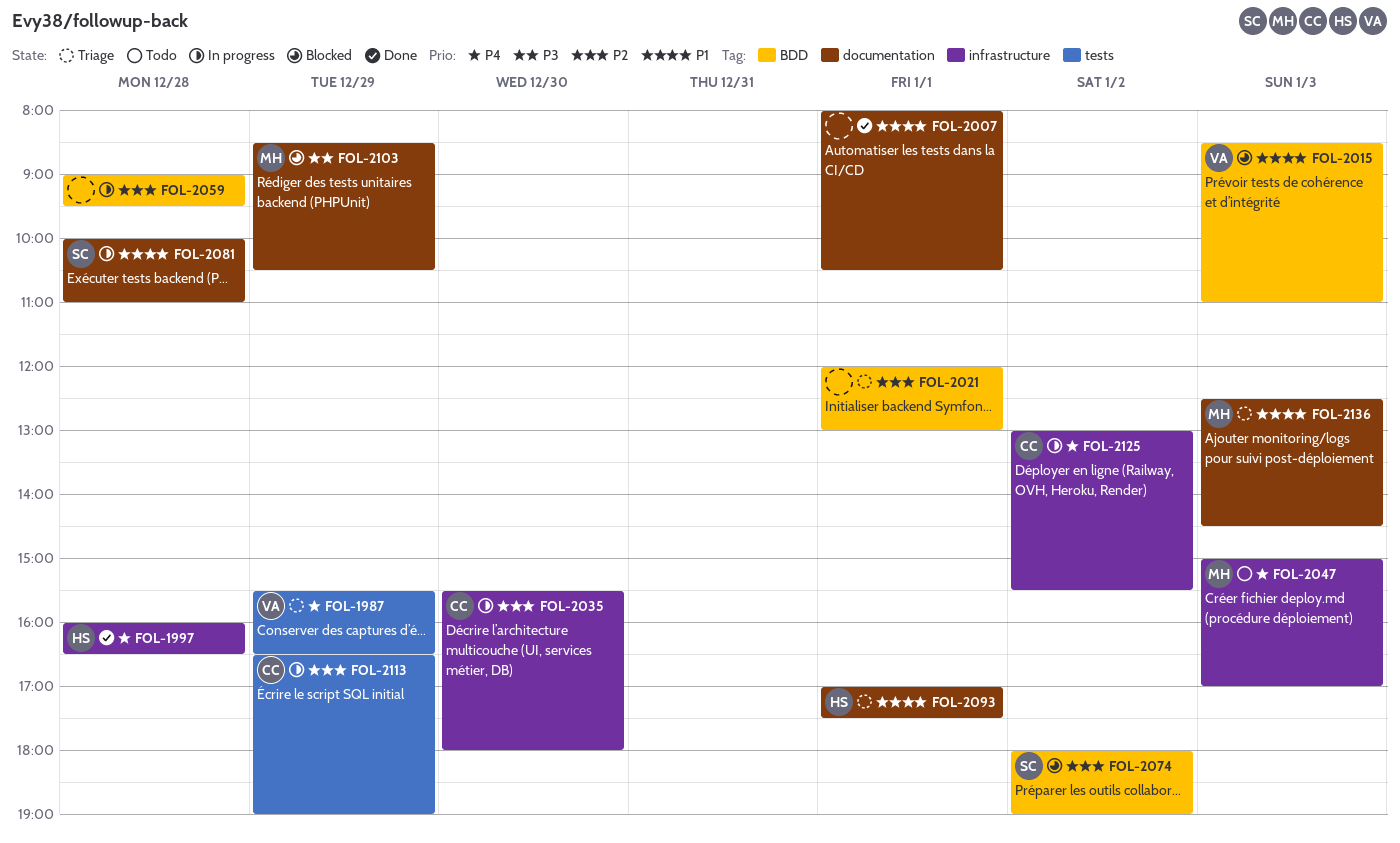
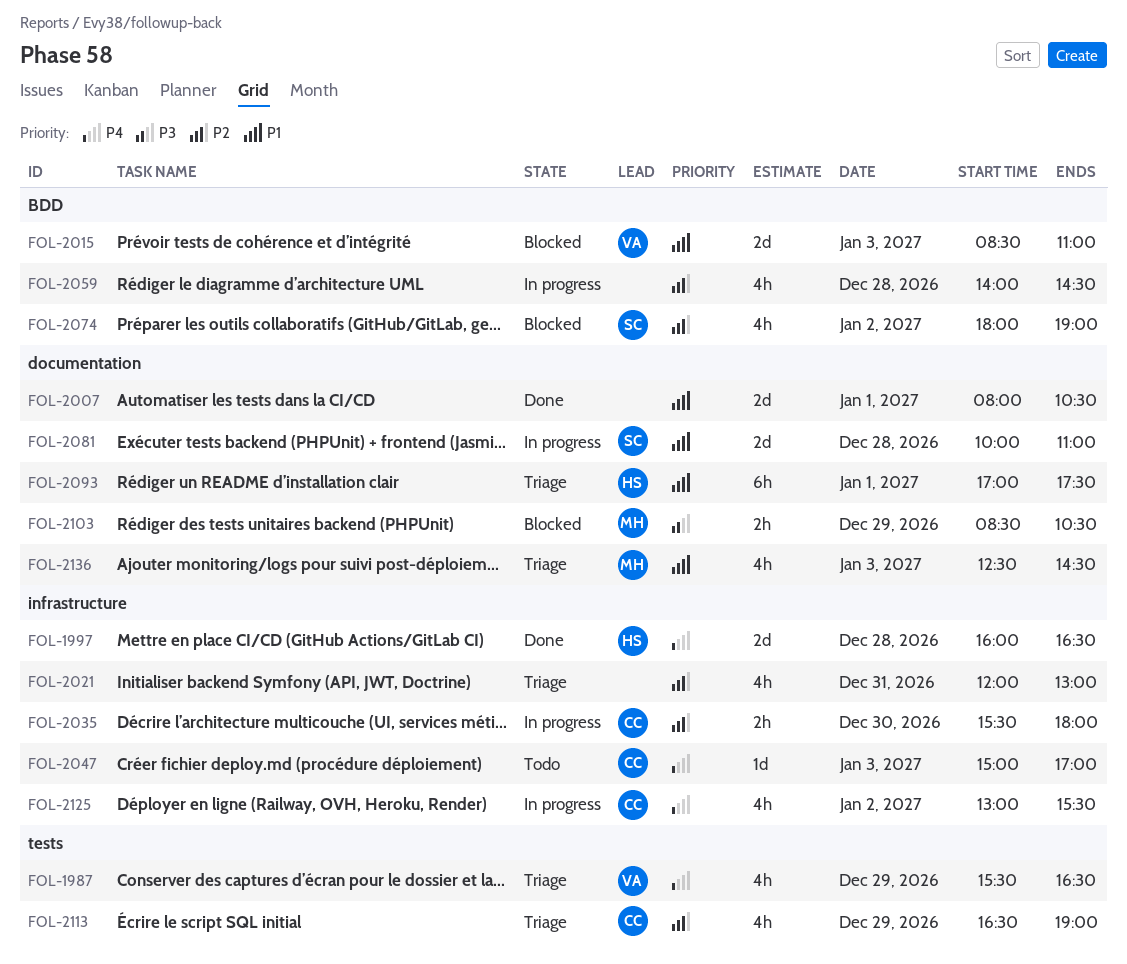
FOL-2021, label: BDD -> infrastructure
FOL-2021, day: Jan 1 -> Dec 31
FOL-2047, owner: MH -> CC
FOL-2059, begins: 09:00 -> 14:00
FOL-2059, ends: 09:30 -> 14:30
FOL-2113, status: In progress -> Triage

